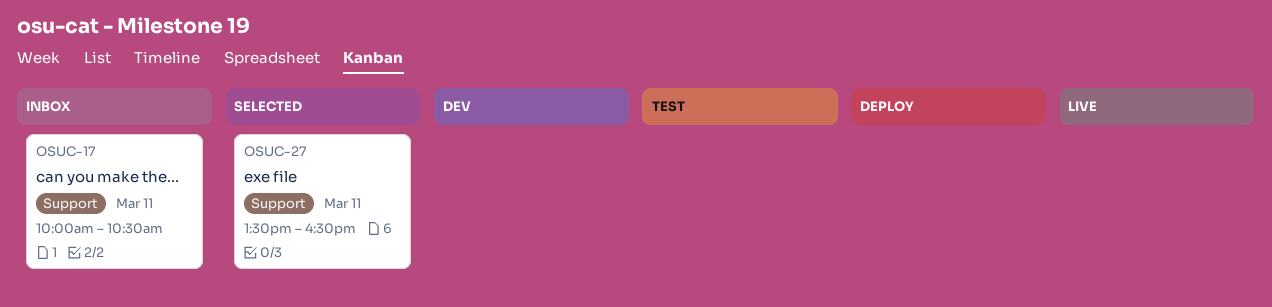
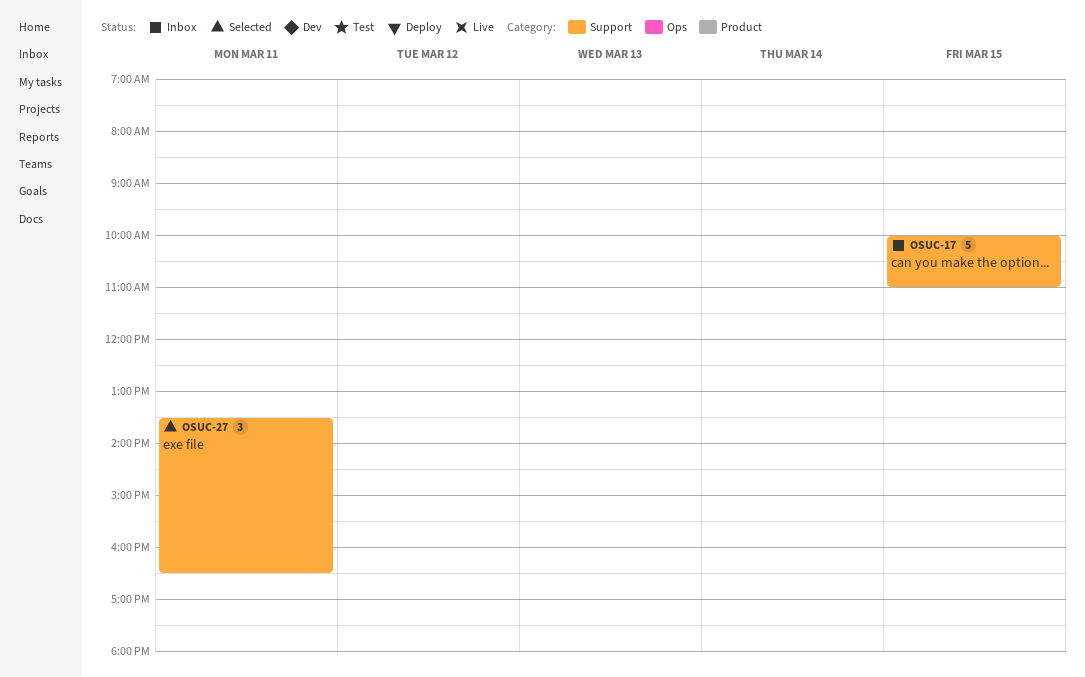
OSUC-17, day: Mar 11 -> Mar 15
OSUC-17, ends: 10:30 -> 11:00

